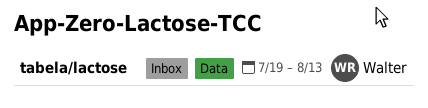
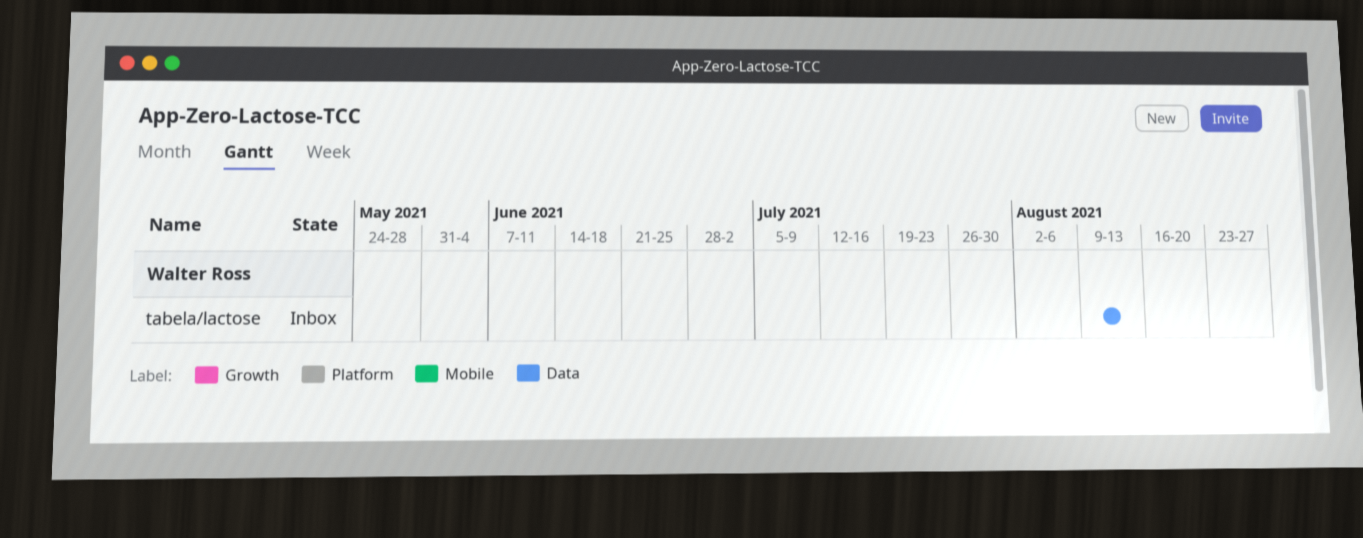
tabela/lactose, start: Jul 19 -> Aug 9

